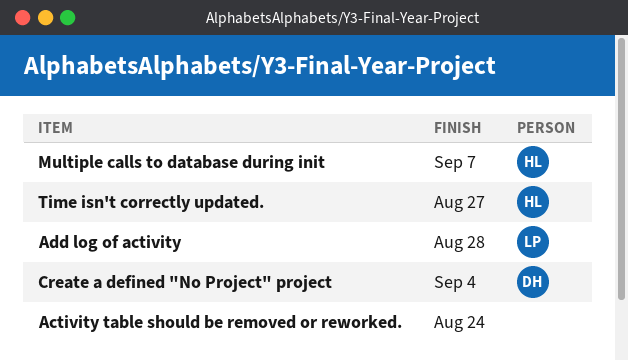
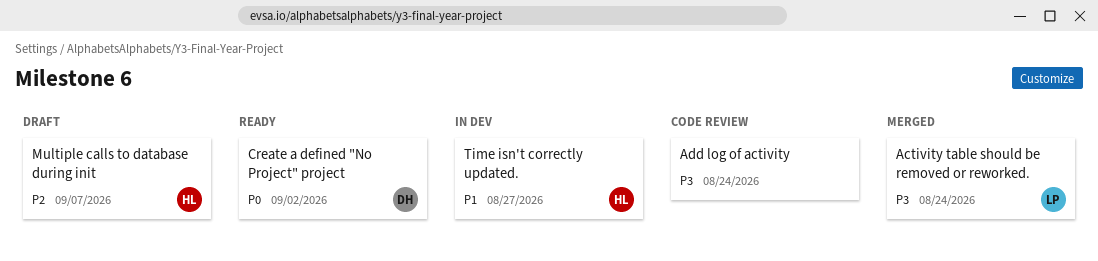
Activity table should be removed or reworked., owner: none -> LP
Add log of activity, owner: LP -> none
Add log of activity, due: Aug 28 -> Aug 24
Create a defined "No Project" project, due: Sep 4 -> Sep 2

